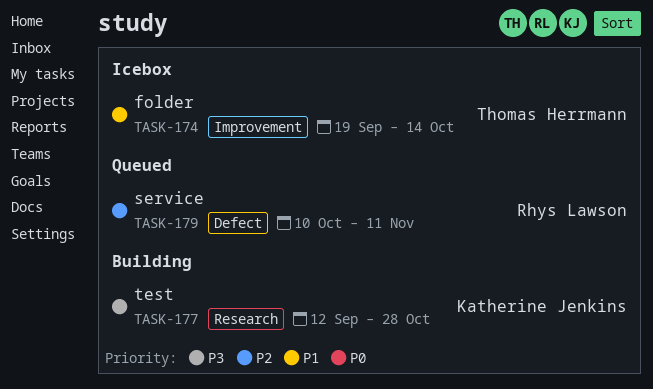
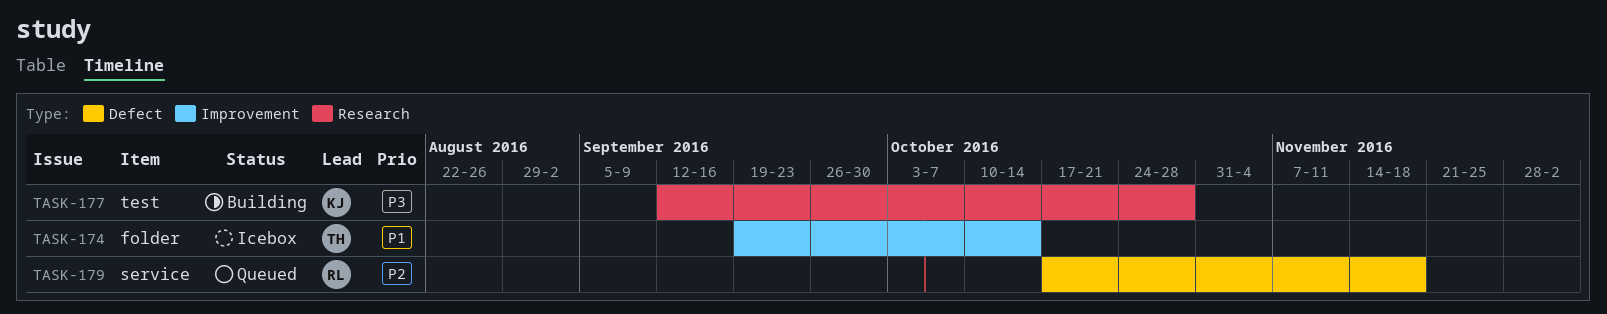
TASK-179, start: Oct 10 -> Oct 17
TASK-179, due: Nov 11 -> Nov 18

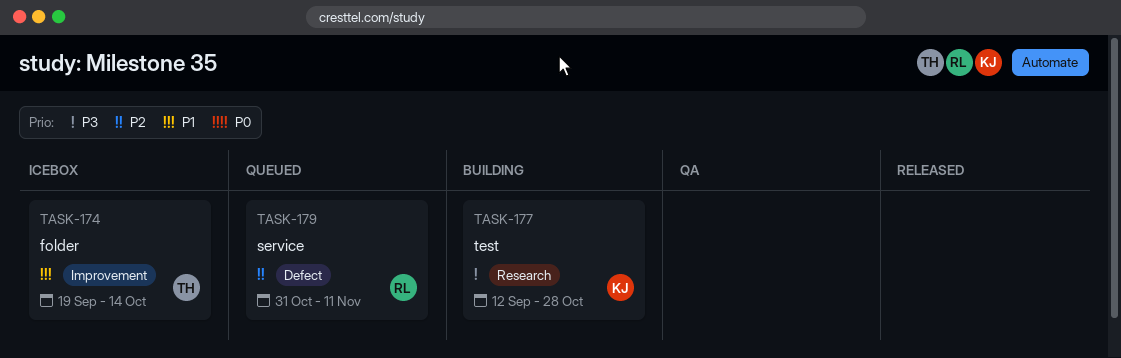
TASK-179, start: Oct 17 -> Oct 31
TASK-179, due: Nov 18 -> Nov 11

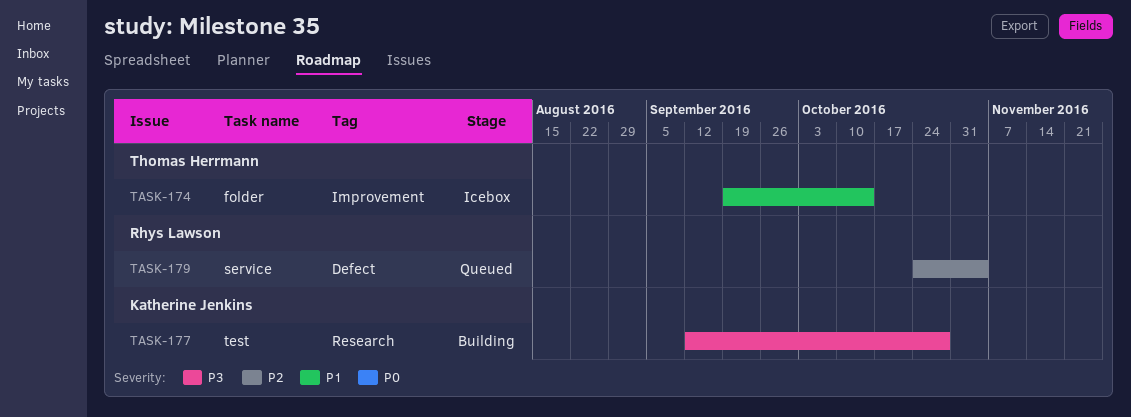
TASK-179, start: Oct 31 -> Oct 24
TASK-179, due: Nov 11 -> Nov 4

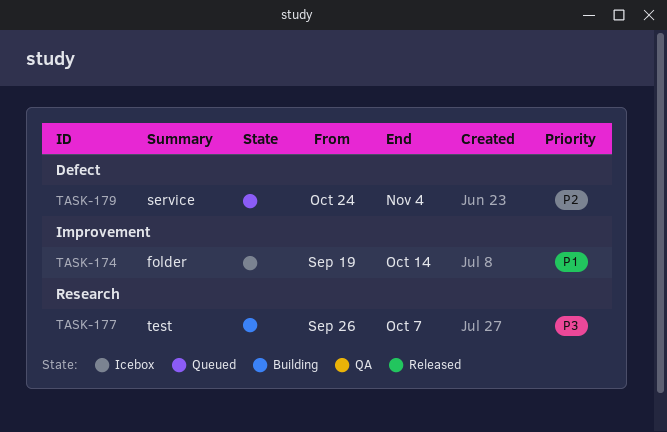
TASK-177, start: Sep 12 -> Sep 26
TASK-177, due: Oct 28 -> Oct 7

